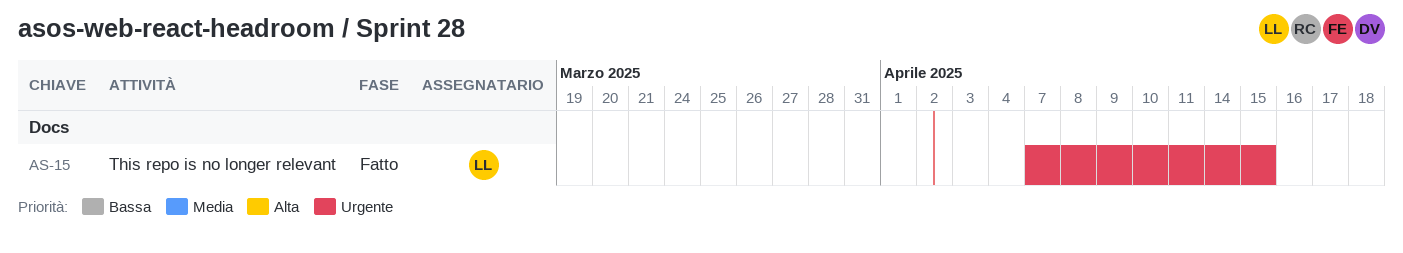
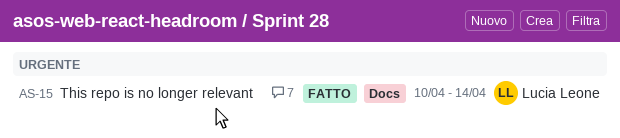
AS-15, start: Apr 7 -> Apr 10
AS-15, due: Apr 15 -> Apr 14

